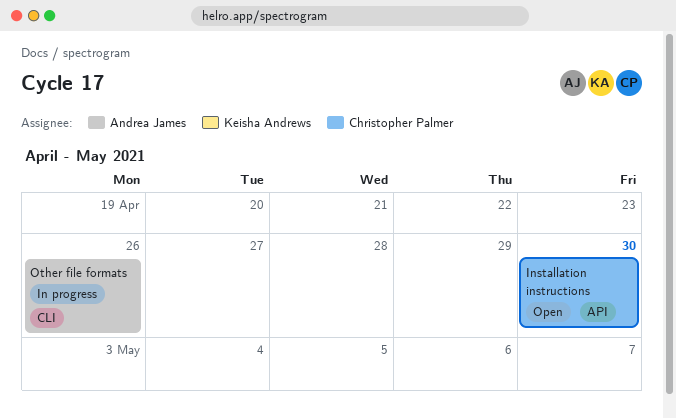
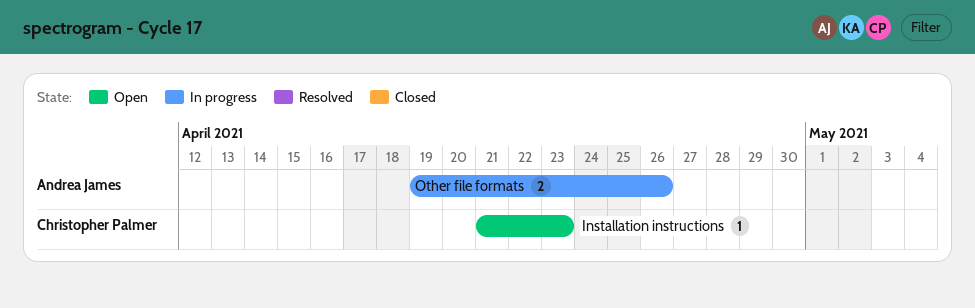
Installation instructions, due: Apr 30 -> Apr 23

